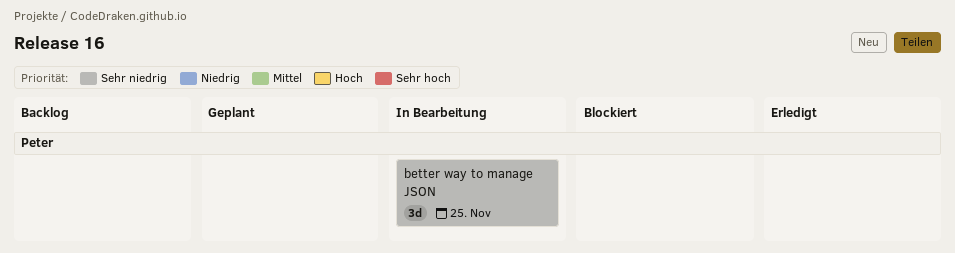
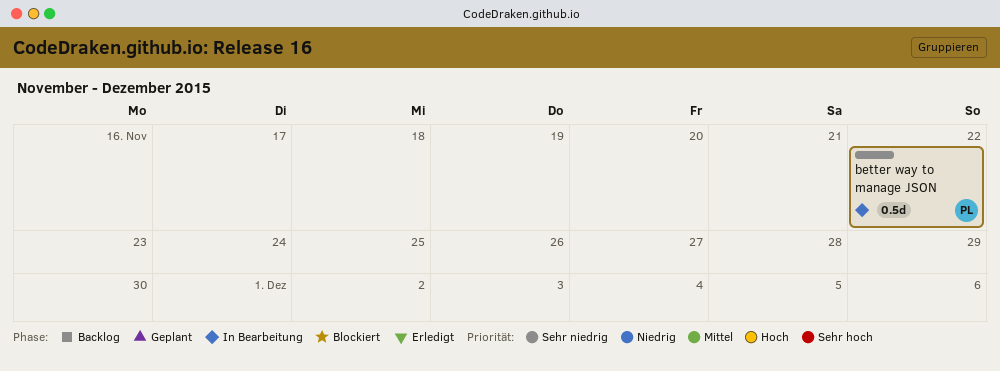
better way to manage JSON, estimate: 3d -> 0.5d
better way to manage JSON, due: Nov 25 -> Nov 22

